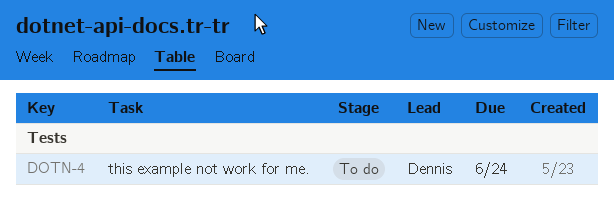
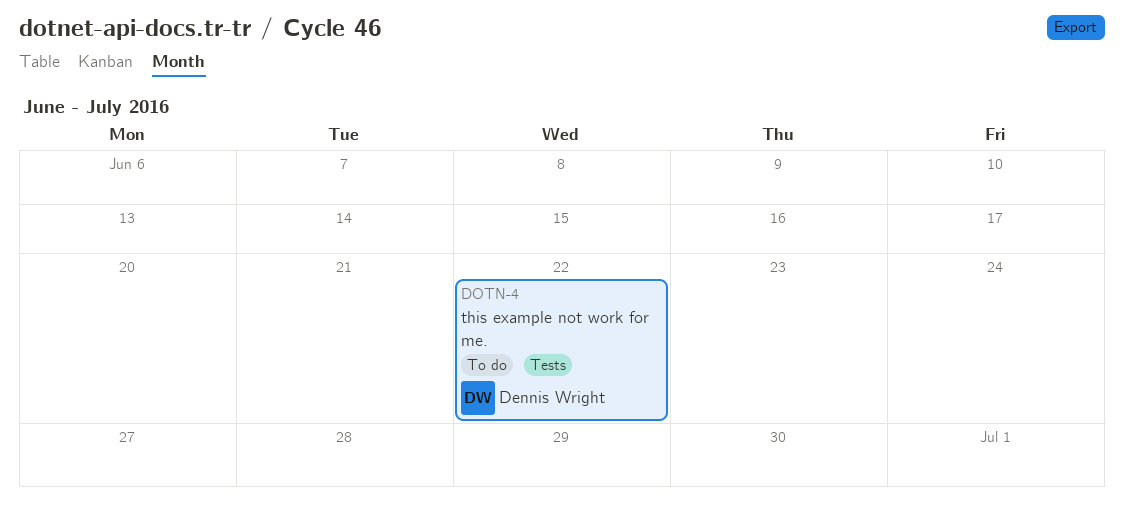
DOTN-4, due: Jun 24 -> Jun 22

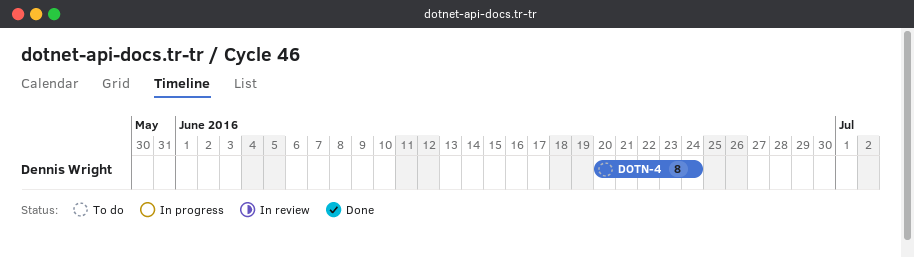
DOTN-4, due: Jun 22 -> Jun 24

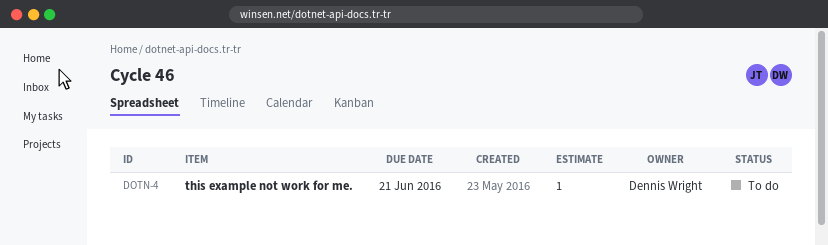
DOTN-4, estimate: 8 -> 1
DOTN-4, due: Jun 24 -> Jun 21

